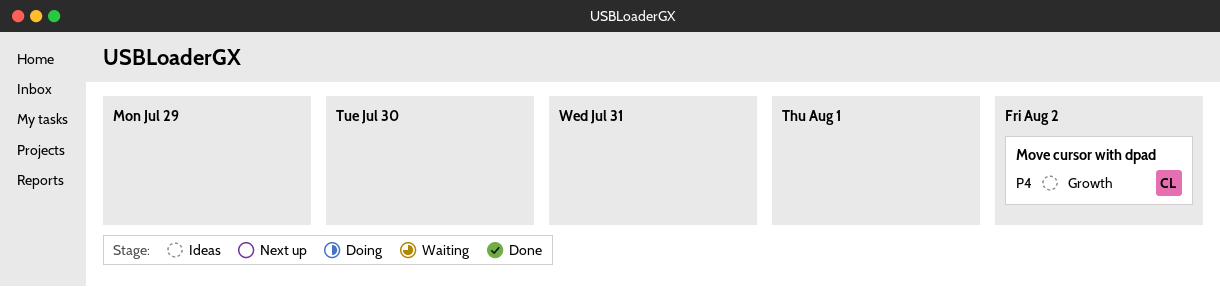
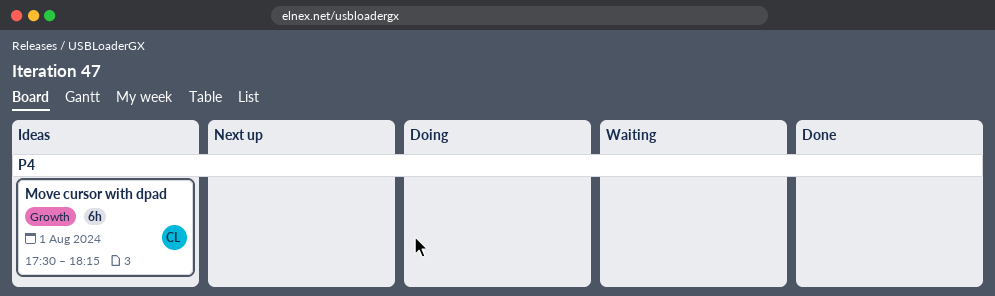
Move cursor with dpad, day: Aug 2 -> Aug 1

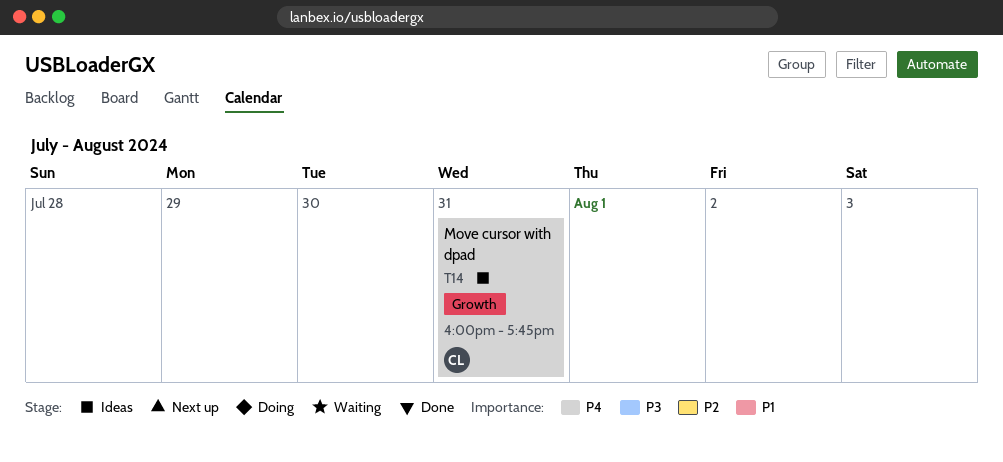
Move cursor with dpad, day: Aug 1 -> Jul 31
Move cursor with dpad, begins: 17:30 -> 16:00
Move cursor with dpad, ends: 18:15 -> 17:45

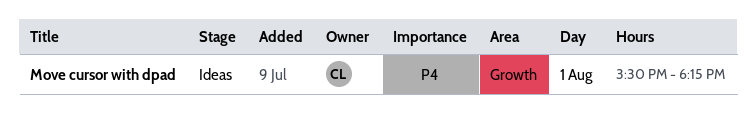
Move cursor with dpad, day: Jul 31 -> Aug 1
Move cursor with dpad, begins: 16:00 -> 15:30
Move cursor with dpad, ends: 17:45 -> 18:15

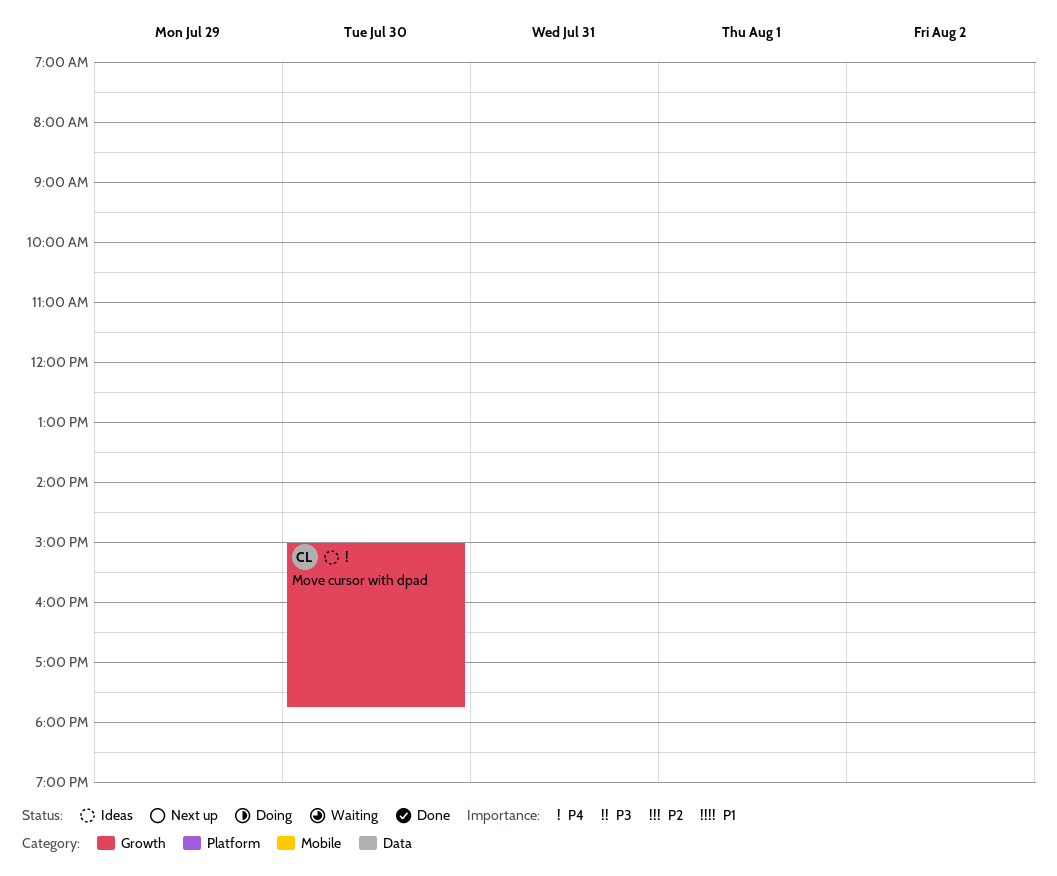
Move cursor with dpad, day: Aug 1 -> Jul 30
Move cursor with dpad, begins: 15:30 -> 15:00
Move cursor with dpad, ends: 18:15 -> 17:45

